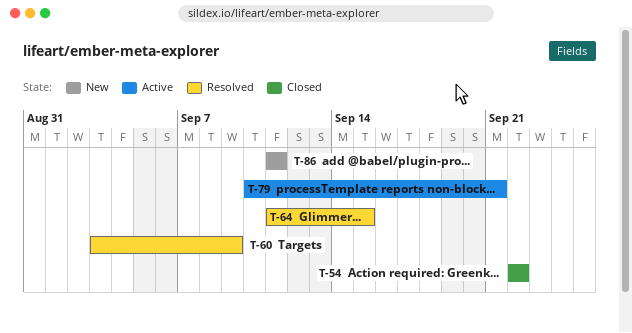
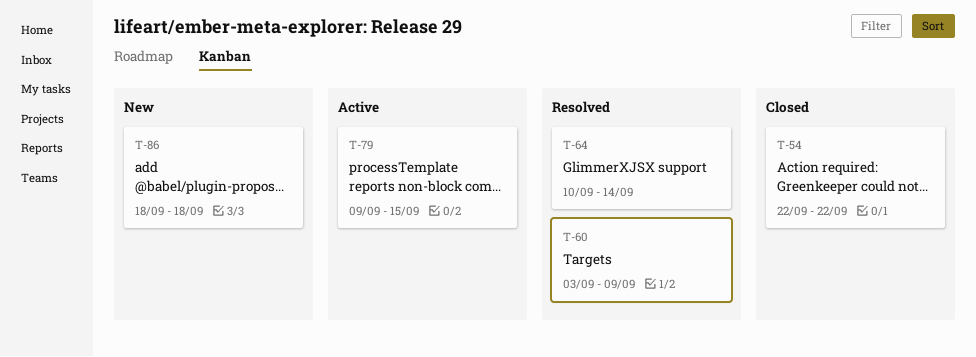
T-64, start: Sep 11 -> Sep 10
T-64, due: Sep 15 -> Sep 14
T-79, start: Sep 10 -> Sep 9
T-79, due: Sep 21 -> Sep 15
T-86, start: Sep 11 -> Sep 18
T-86, due: Sep 11 -> Sep 18

